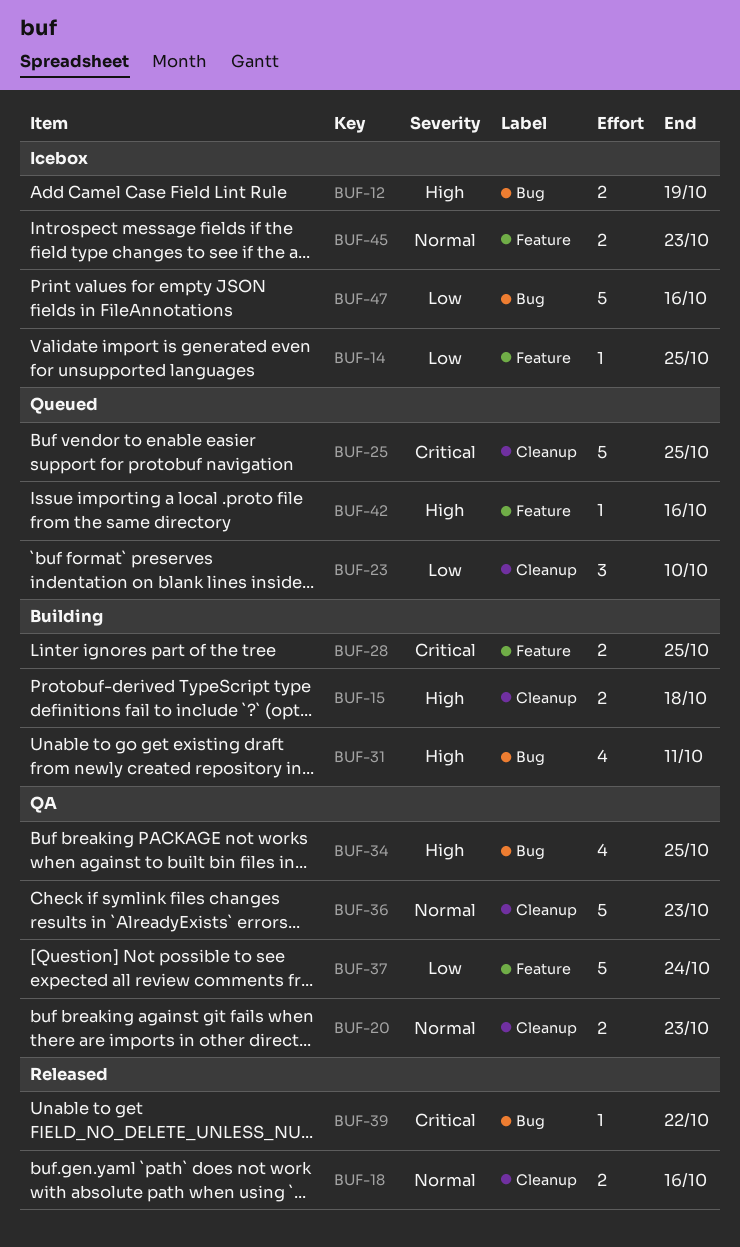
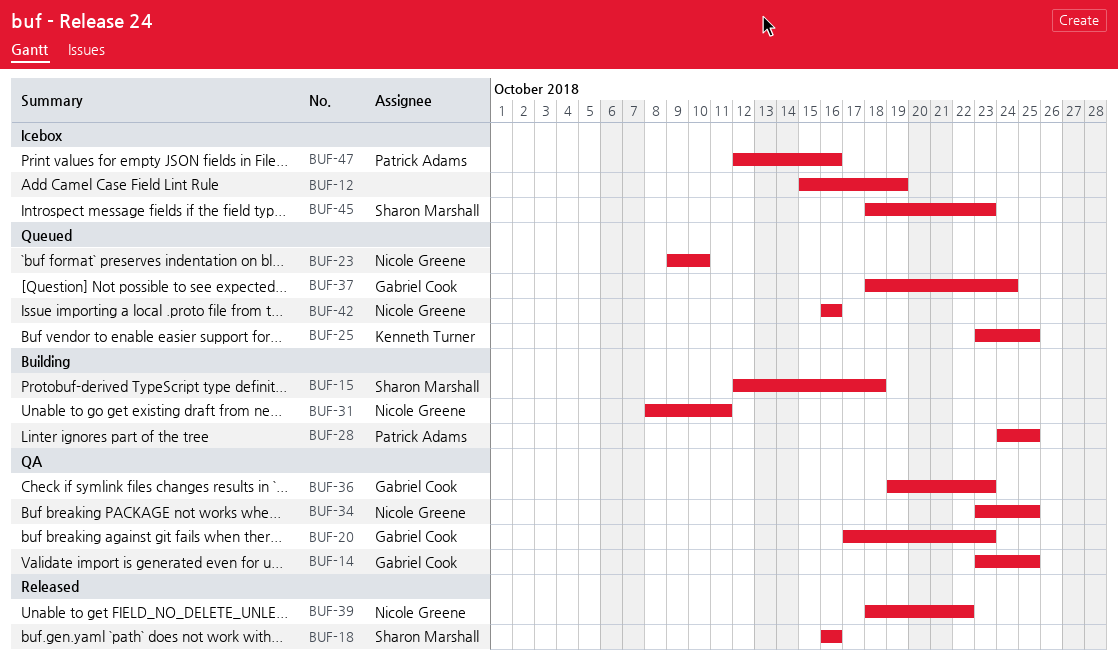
BUF-14, status: Icebox -> QA
BUF-37, status: QA -> Queued

